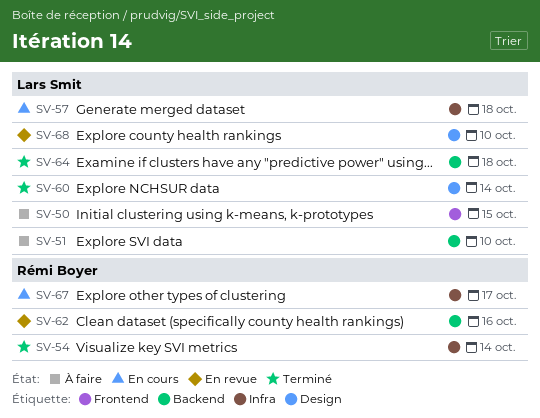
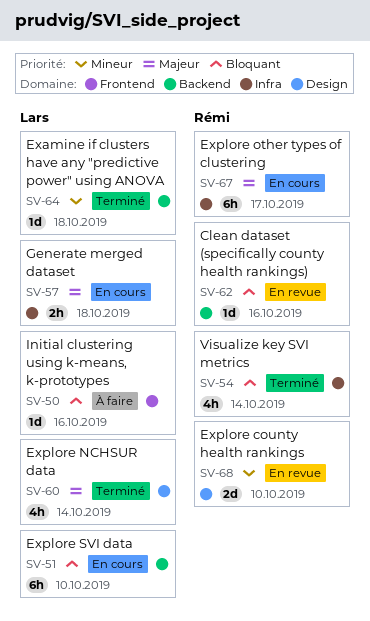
SV-50, due: Oct 15 -> Oct 16
SV-51, status: À faire -> En cours
SV-68, owner: Lars Smit -> Rémi Boyer

